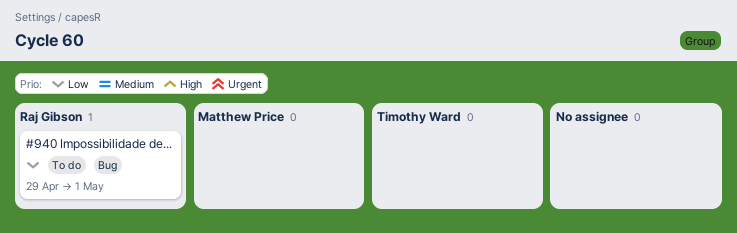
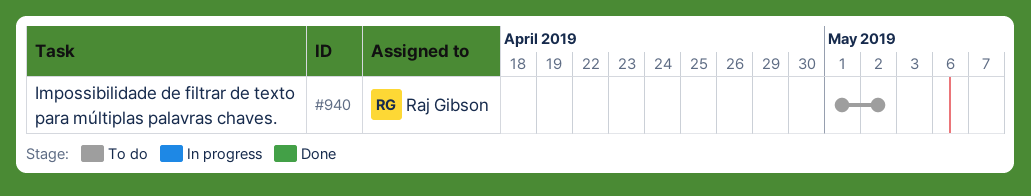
#940, start: Apr 29 -> May 1
#940, due: May 1 -> May 2

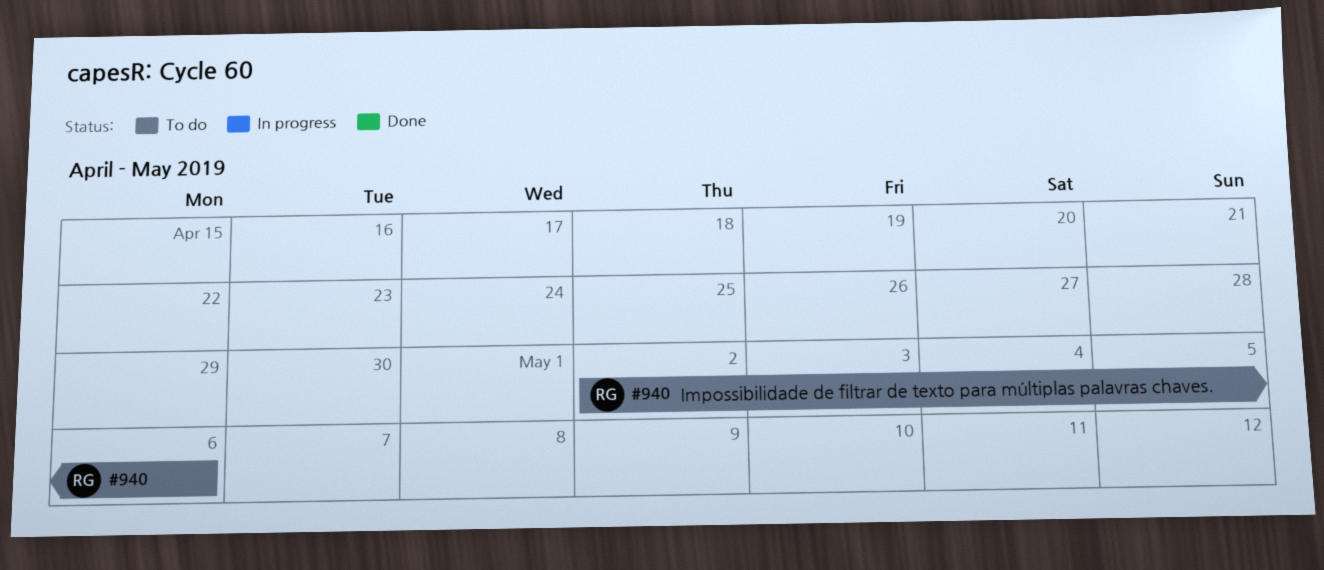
#940, start: May 1 -> May 2
#940, due: May 2 -> May 6

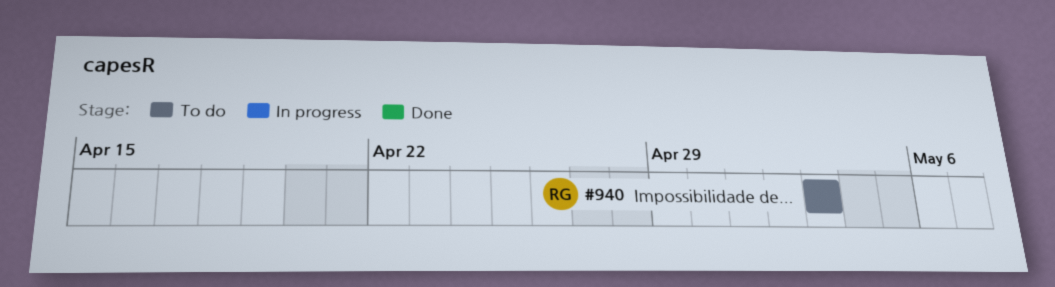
#940, start: May 2 -> May 3
#940, due: May 6 -> May 3

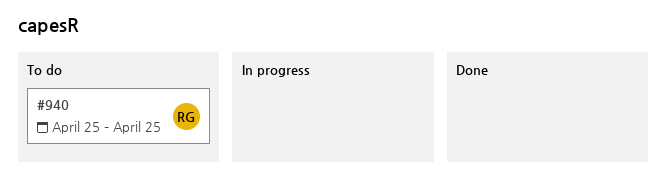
#940, start: May 3 -> Apr 25
#940, due: May 3 -> Apr 25

